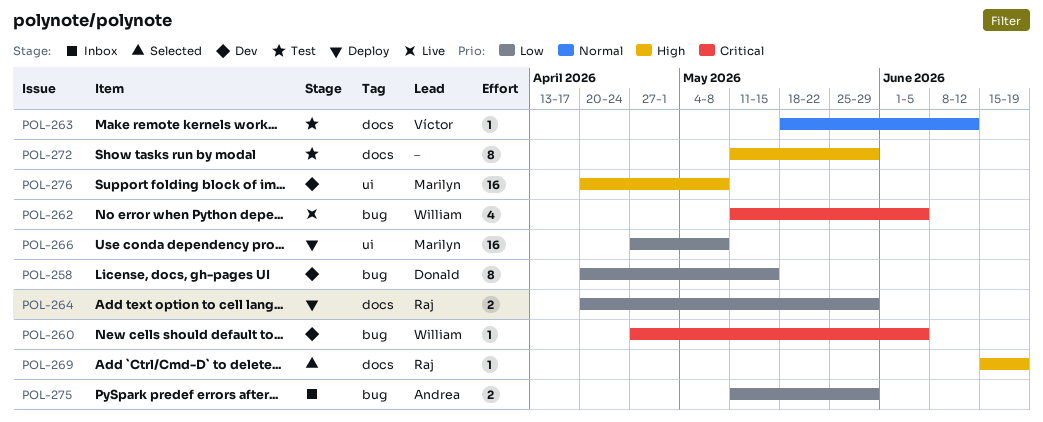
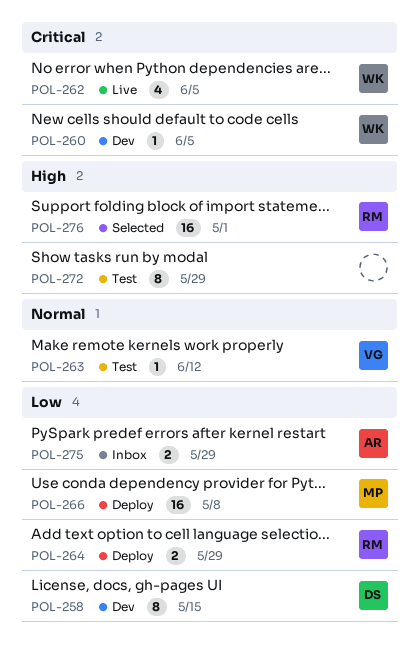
POL-269: present -> none
POL-276, status: Dev -> Selected
POL-276, owner: Marilyn -> Raj
POL-276, due: May 8 -> May 1

